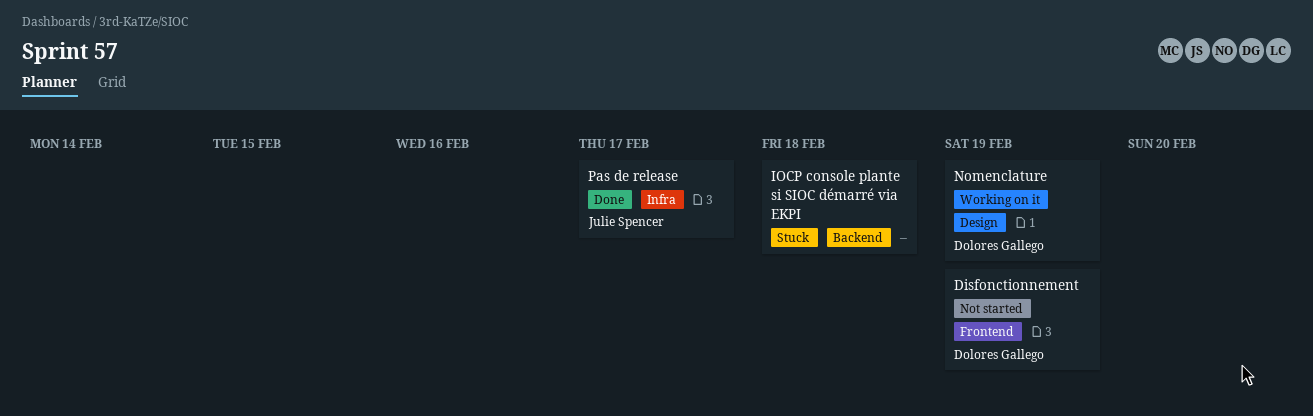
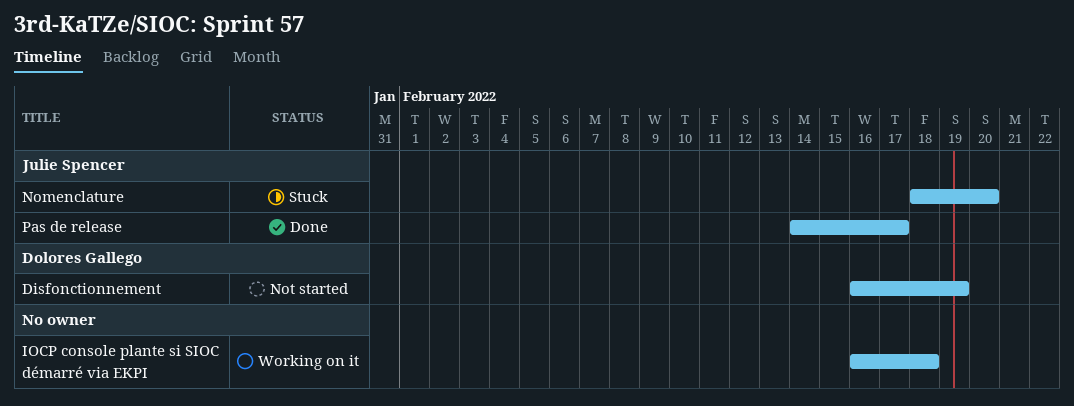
IOCP console plante si SIOC démarré via EKPI, status: Stuck -> Working on it
Nomenclature, status: Working on it -> Stuck
Nomenclature, owner: Dolores Gallego -> Julie Spencer
Nomenclature, due: Feb 19 -> Feb 20

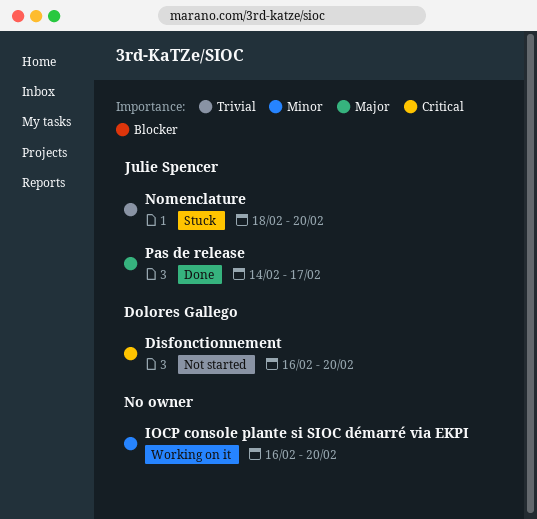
Disfonctionnement, due: Feb 19 -> Feb 20
IOCP console plante si SIOC démarré via EKPI, due: Feb 18 -> Feb 20

